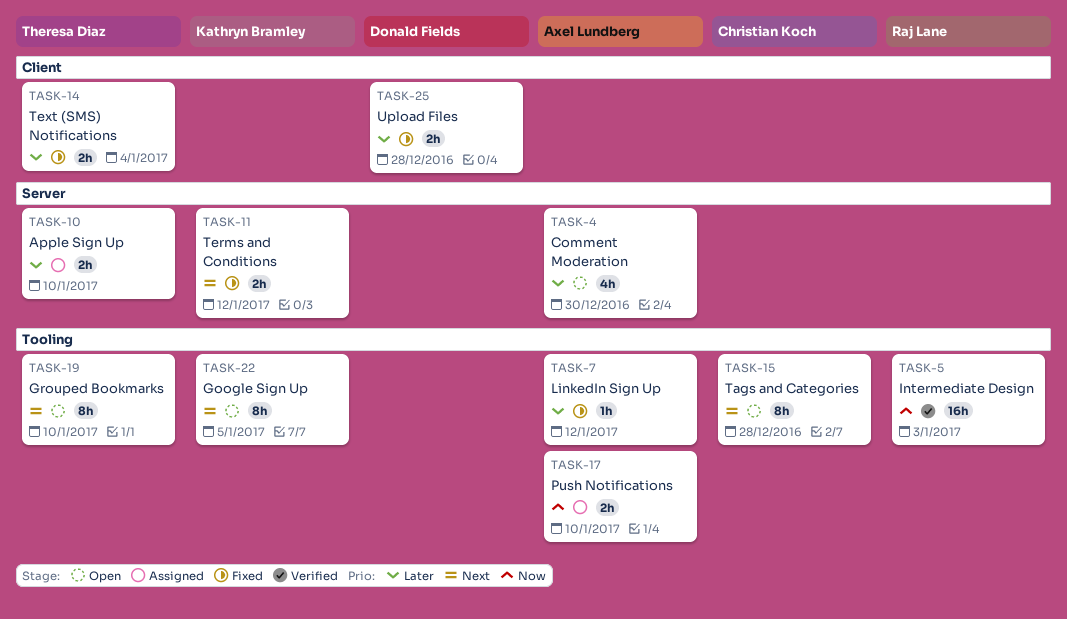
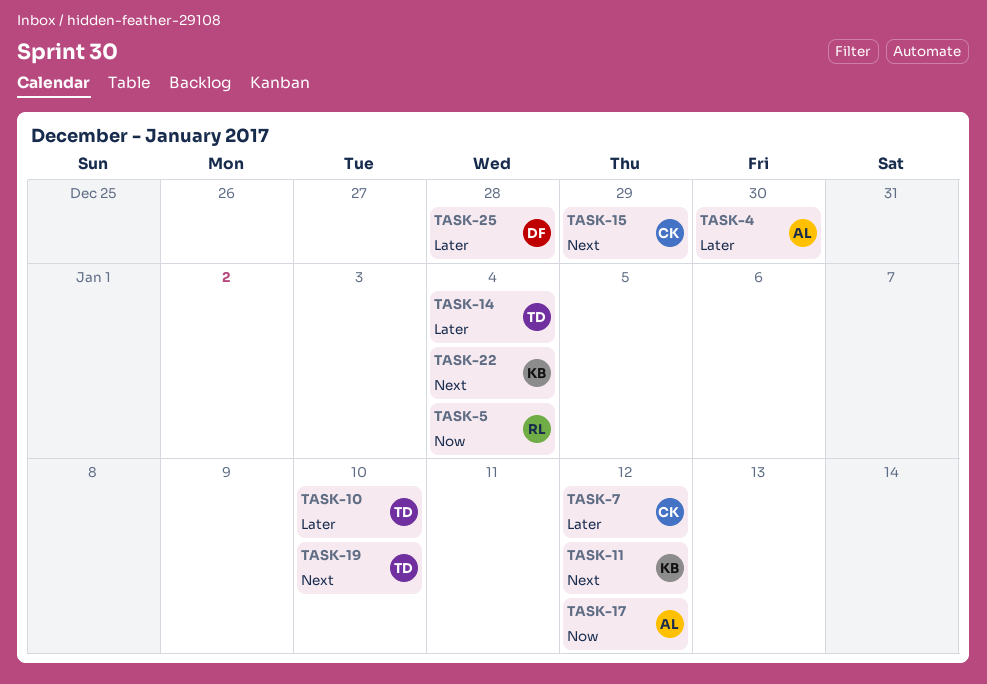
TASK-5, due: Jan 3 -> Jan 4
TASK-7, owner: Axel Lundberg -> Christian Koch
TASK-15, due: Dec 28 -> Dec 29
TASK-17, due: Jan 10 -> Jan 12
TASK-22, due: Jan 5 -> Jan 4

